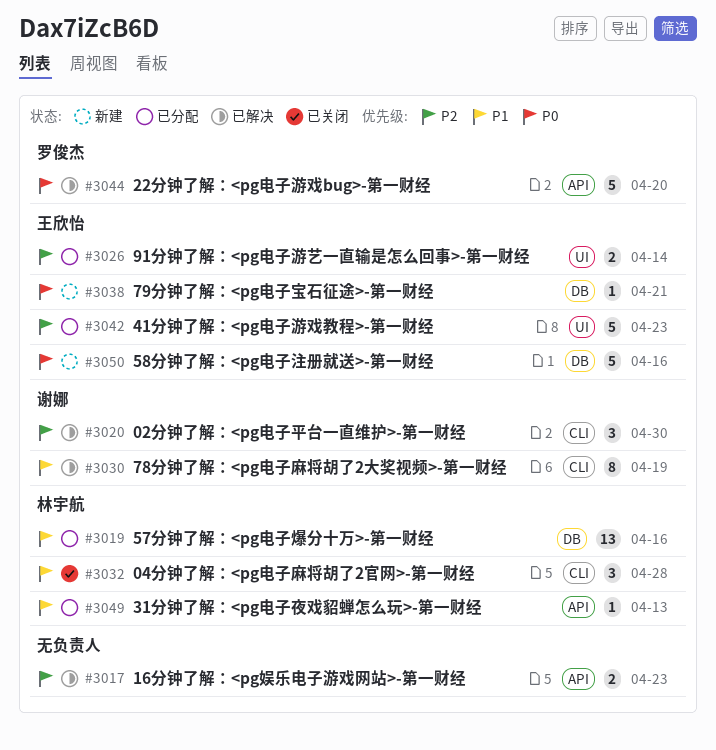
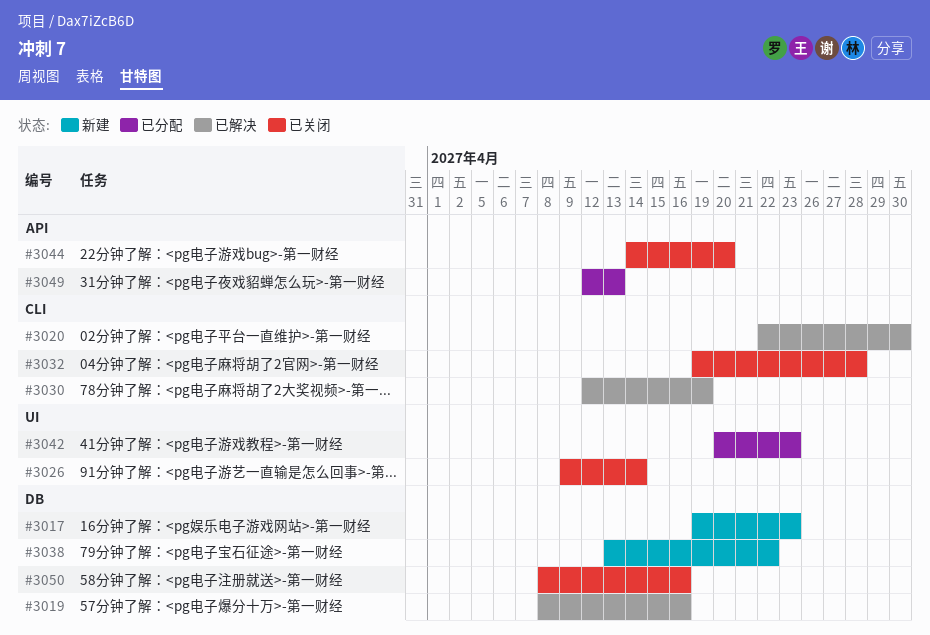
#3017, status: 已解决 -> 新建
#3017, label: API -> DB
#3019, status: 已分配 -> 已解决
#3026, status: 已分配 -> 已关闭
#3038, due: Apr 21 -> Apr 22
#3044, status: 已解决 -> 已关闭
#3050, status: 新建 -> 已关闭

